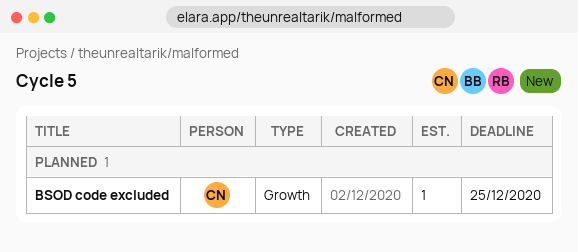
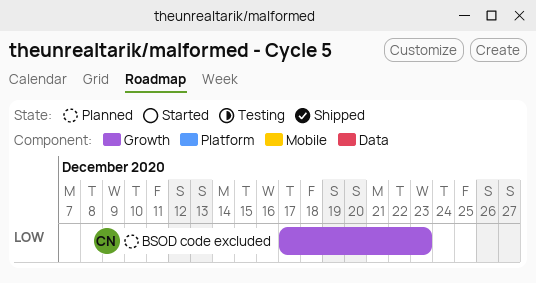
BSOD code excluded, due: Dec 25 -> Dec 23

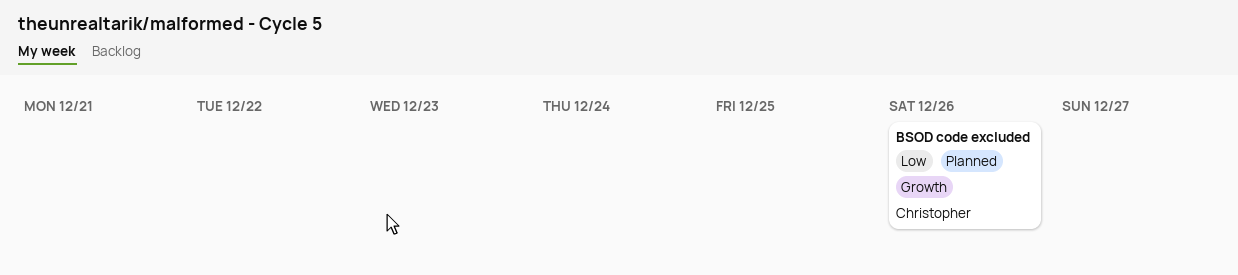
BSOD code excluded, due: Dec 23 -> Dec 26

